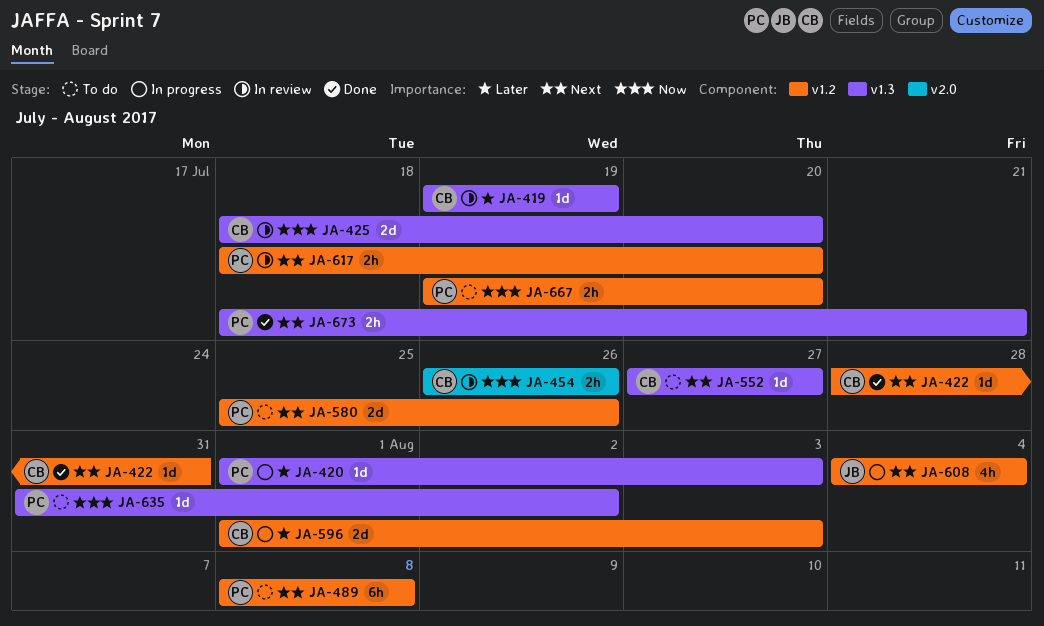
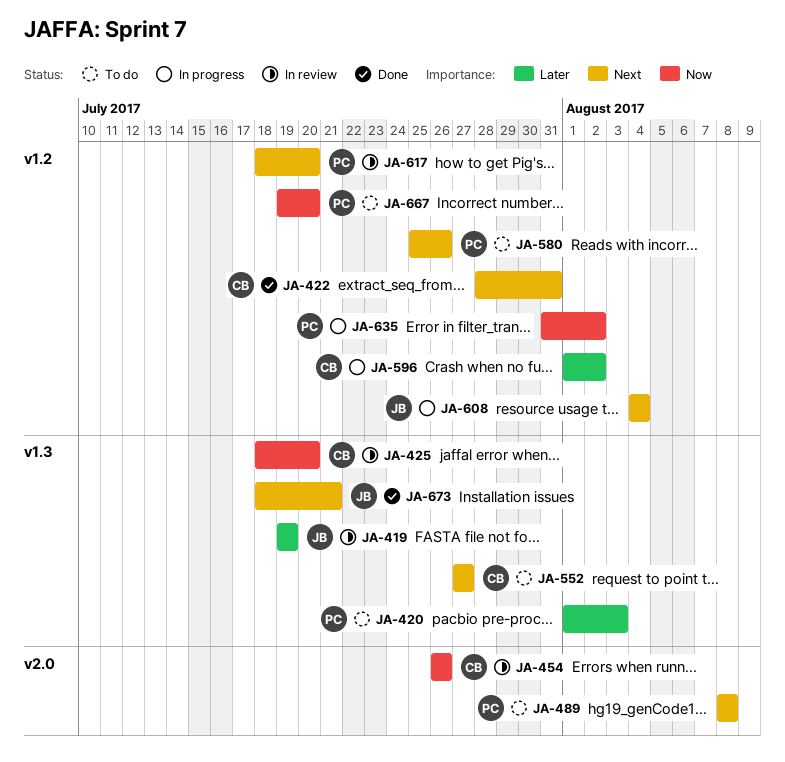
JA-419, owner: CB -> JB
JA-420, status: In progress -> To do
JA-489, label: v1.2 -> v2.0
JA-596, due: Aug 3 -> Aug 2
JA-635, status: To do -> In progress
JA-635, label: v1.3 -> v1.2
JA-673, owner: PC -> JB

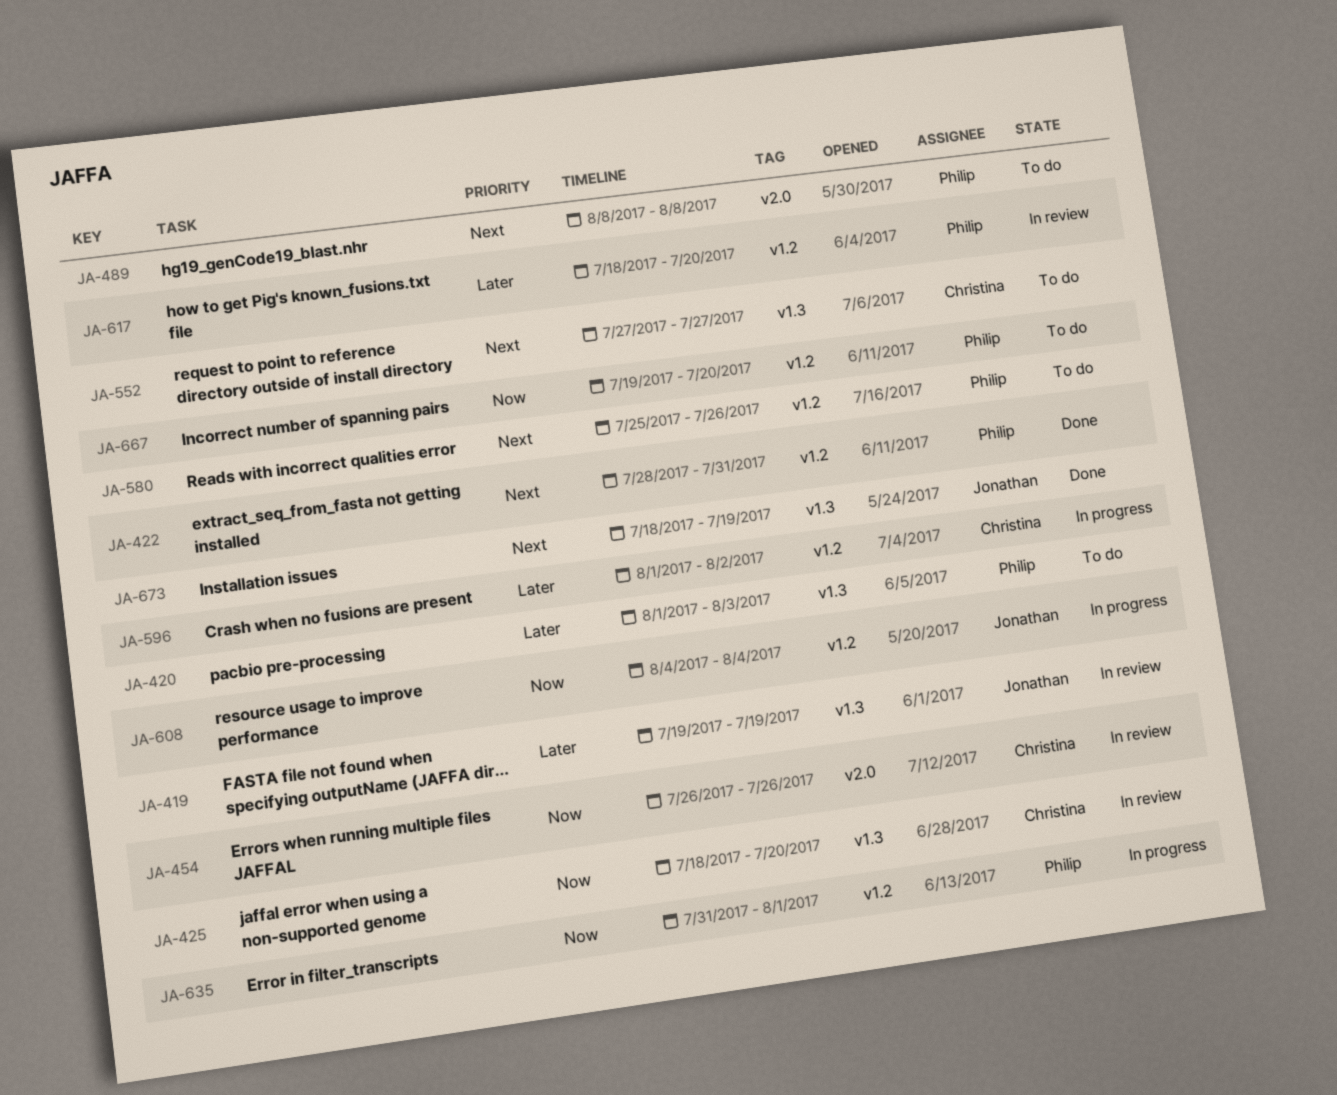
JA-422, owner: Christina -> Philip
JA-608, priority: Next -> Now
JA-617, priority: Next -> Later
JA-635, due: Aug 2 -> Aug 1
JA-673, due: Jul 21 -> Jul 19

